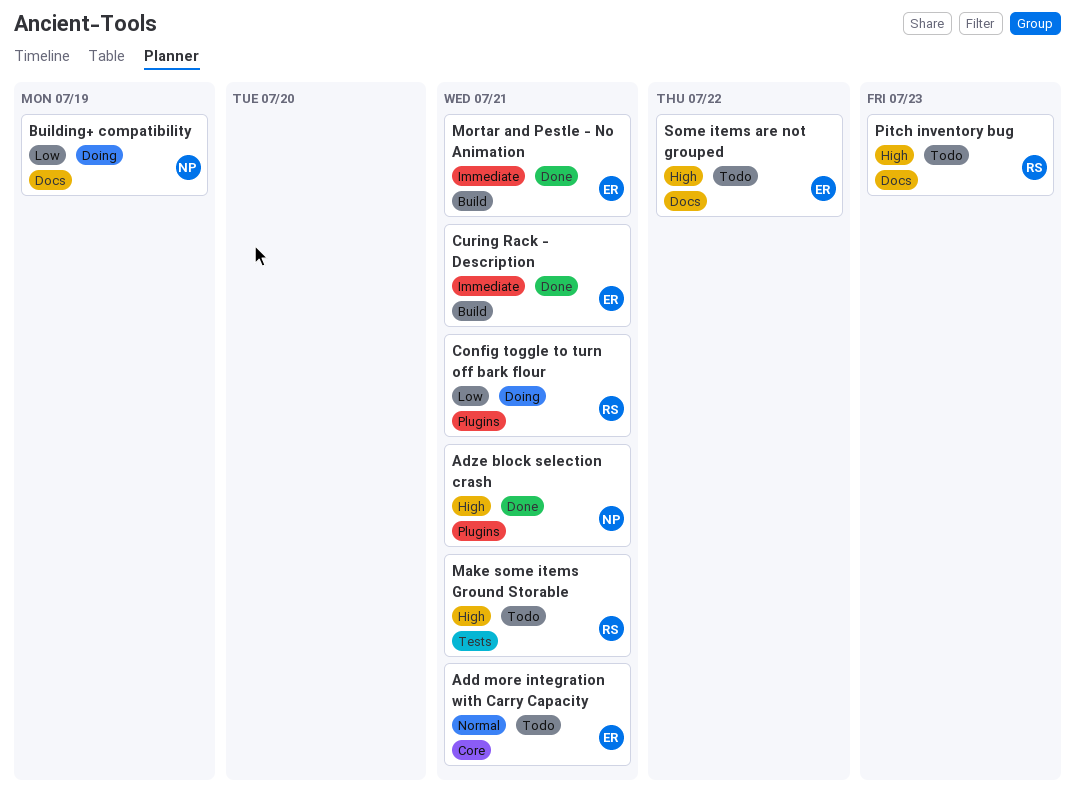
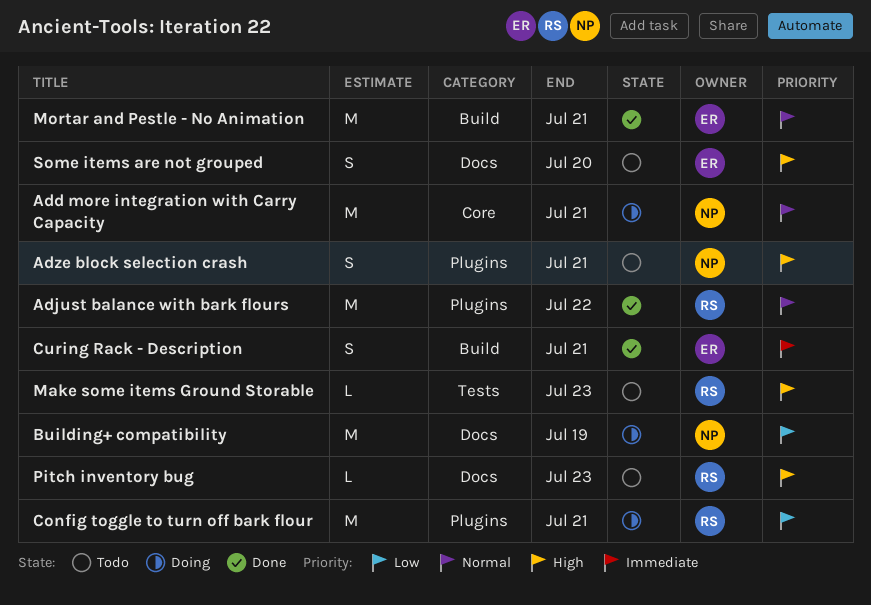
Add more integration with Carry Capacity, status: Todo -> Doing
Add more integration with Carry Capacity, owner: ER -> NP
Adjust balance with bark flours: none -> present
Adze block selection crash, status: Done -> Todo
Make some items Ground Storable, due: Jul 21 -> Jul 23
Mortar and Pestle - No Animation, priority: Immediate -> Normal
Some items are not grouped, due: Jul 22 -> Jul 20

